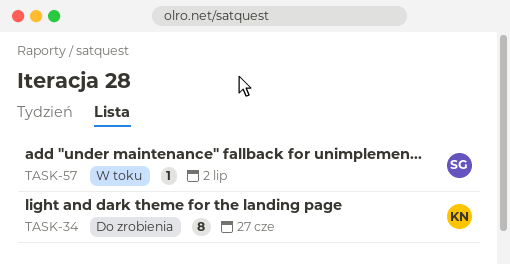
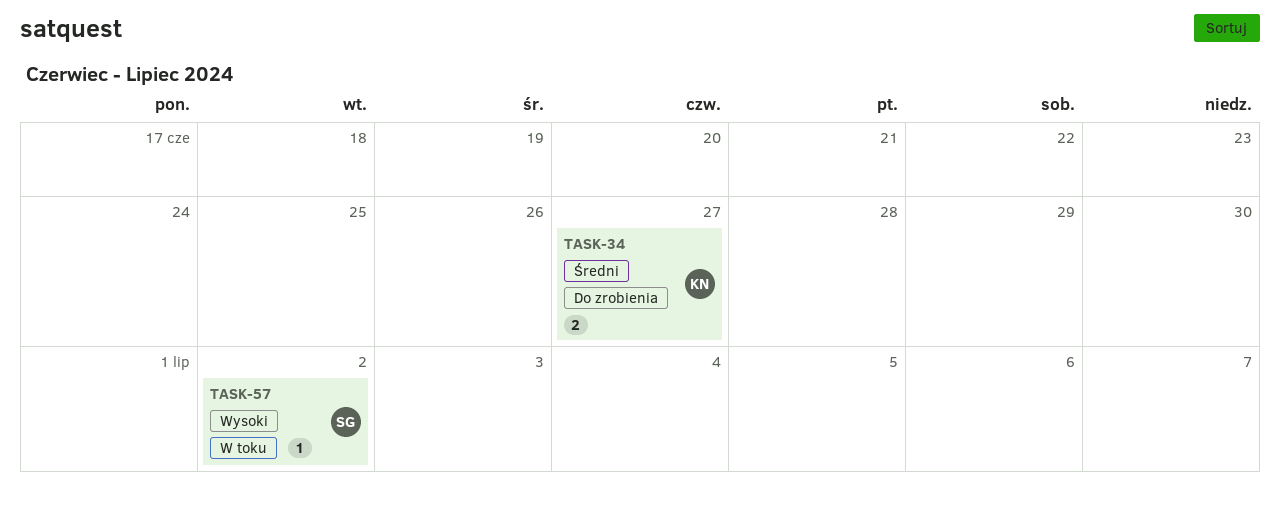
TASK-34, estimate: 8 -> 2

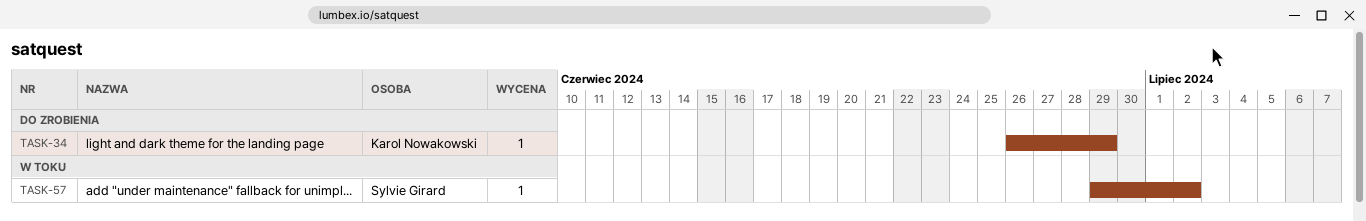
TASK-34, estimate: 2 -> 1
TASK-34, due: Jun 27 -> Jun 29

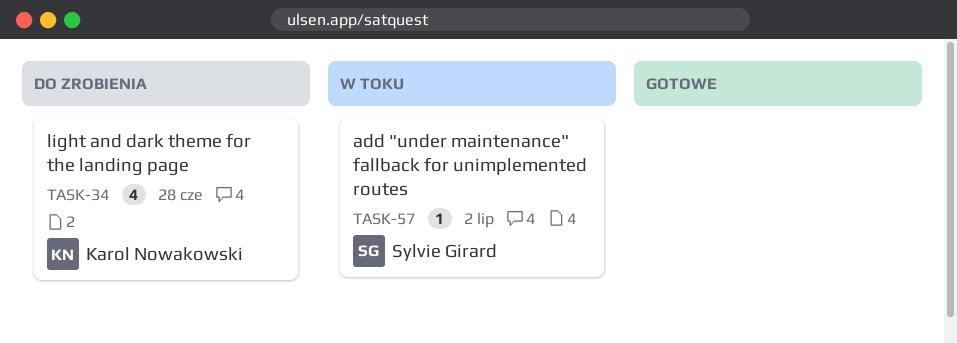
TASK-34, estimate: 1 -> 4
TASK-34, due: Jun 29 -> Jun 28

